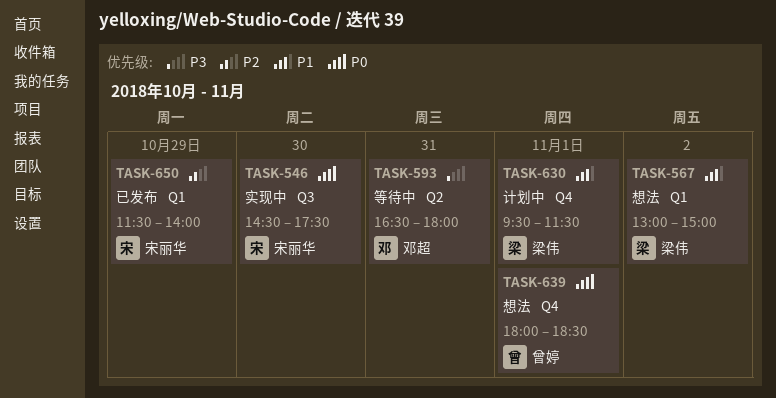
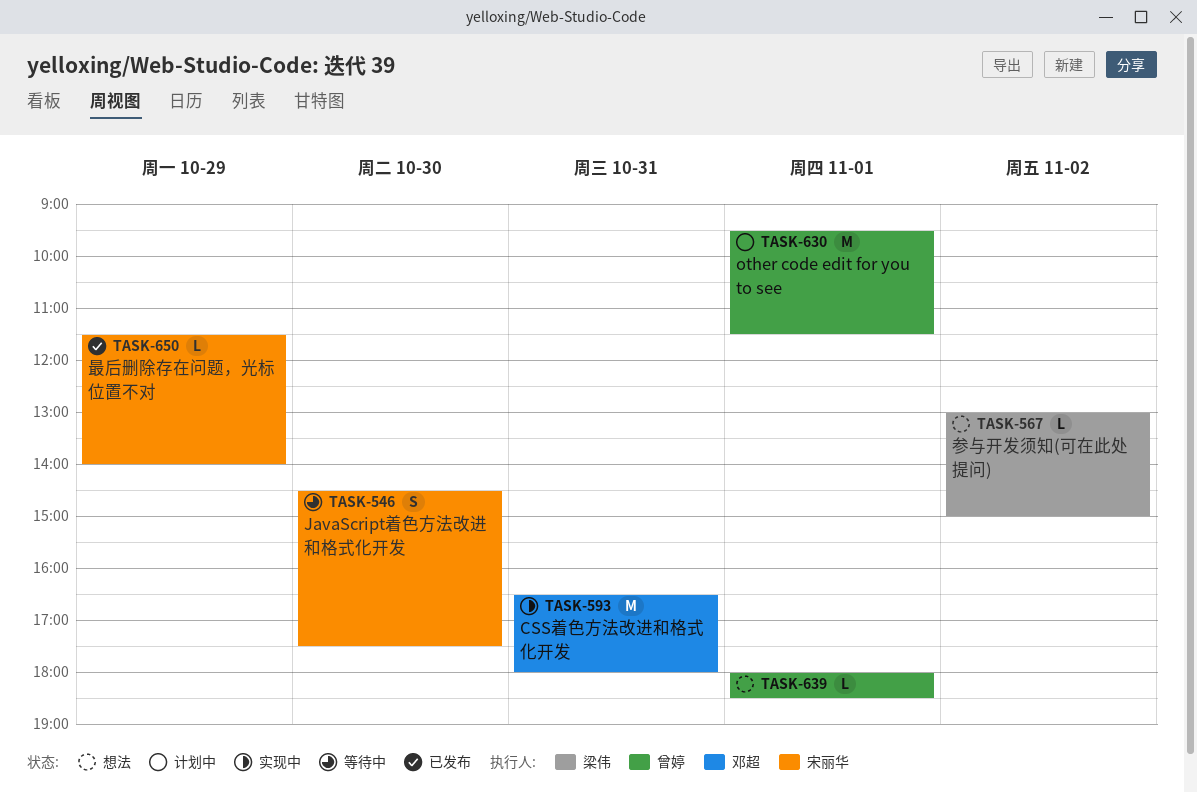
TASK-546, status: 实现中 -> 等待中
TASK-593, status: 等待中 -> 实现中
TASK-630, owner: 梁伟 -> 曾婷

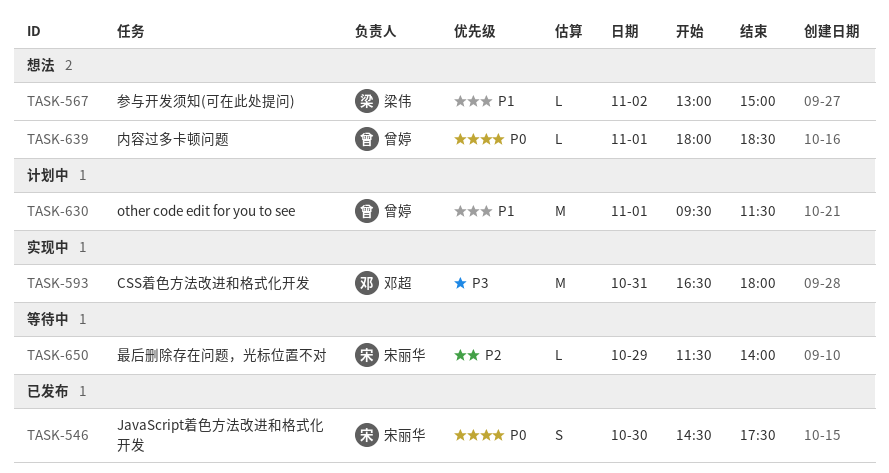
TASK-546, status: 等待中 -> 已发布
TASK-650, status: 已发布 -> 等待中

